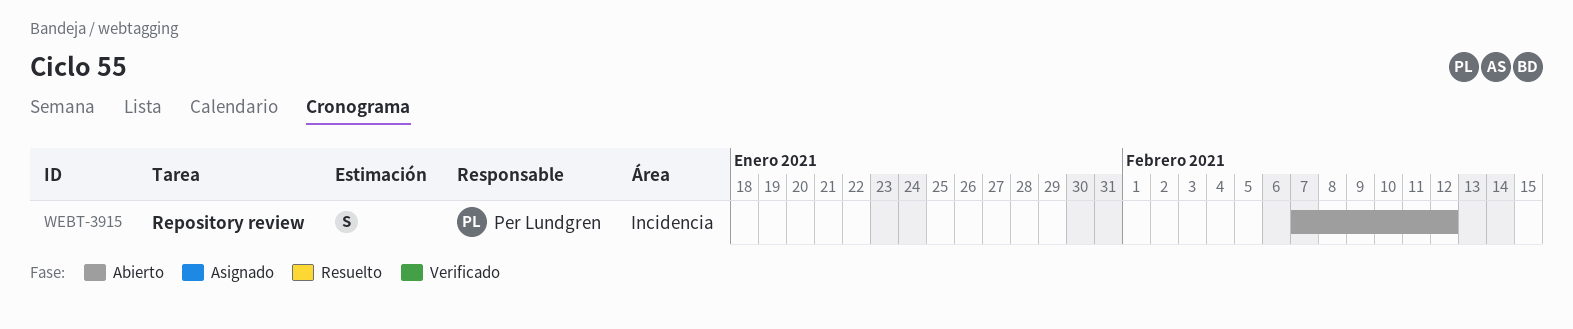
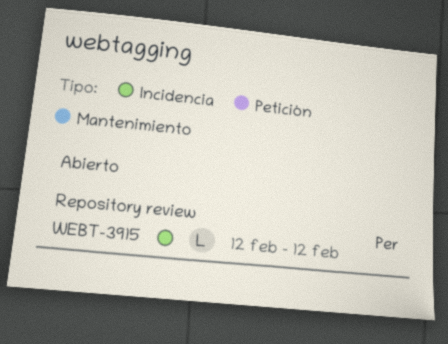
WEBT-3915, estimate: S -> L
WEBT-3915, start: Feb 7 -> Feb 12

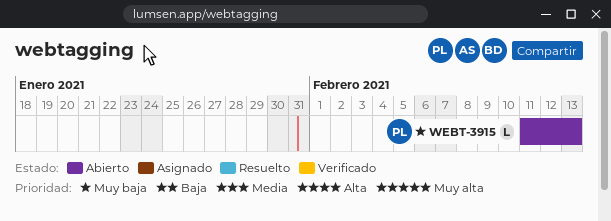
WEBT-3915, start: Feb 12 -> Feb 11
WEBT-3915, due: Feb 12 -> Feb 13

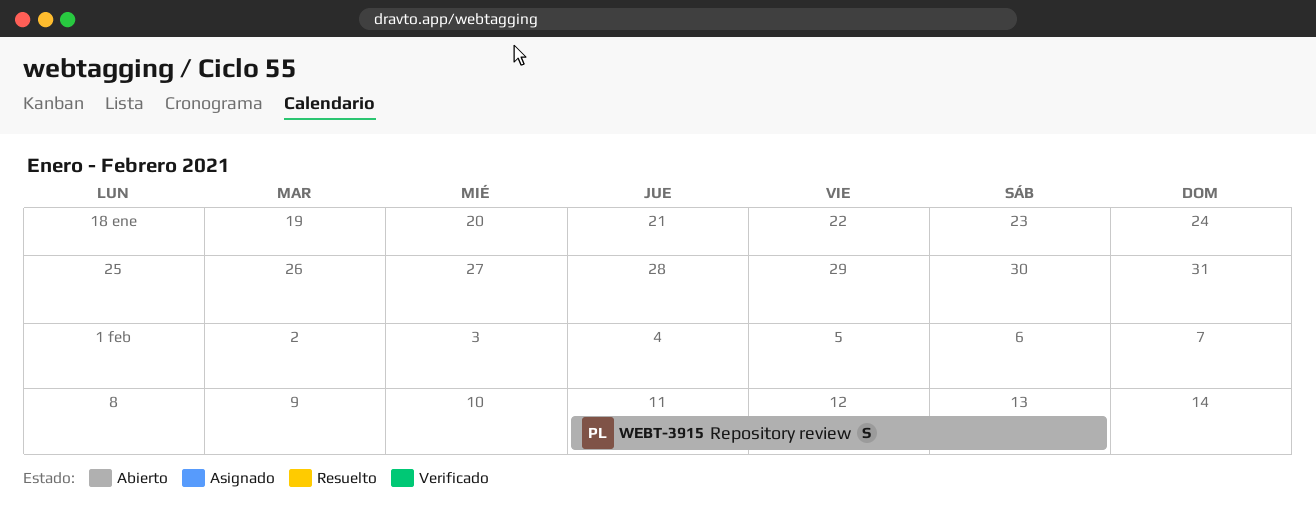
WEBT-3915, estimate: L -> S

